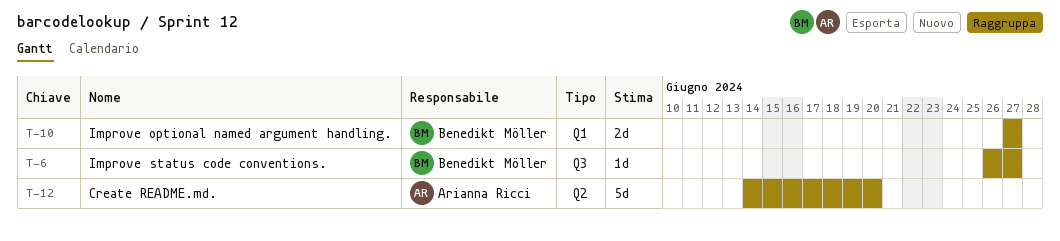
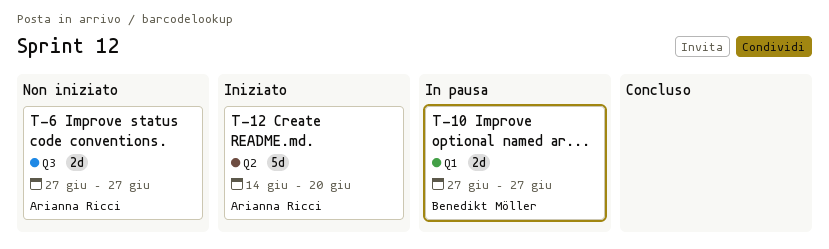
T-6, owner: Benedikt Möller -> Arianna Ricci
T-6, estimate: 1d -> 2d
T-6, start: Jun 26 -> Jun 27

